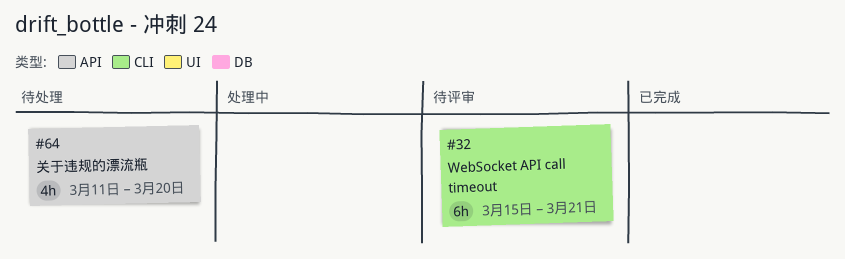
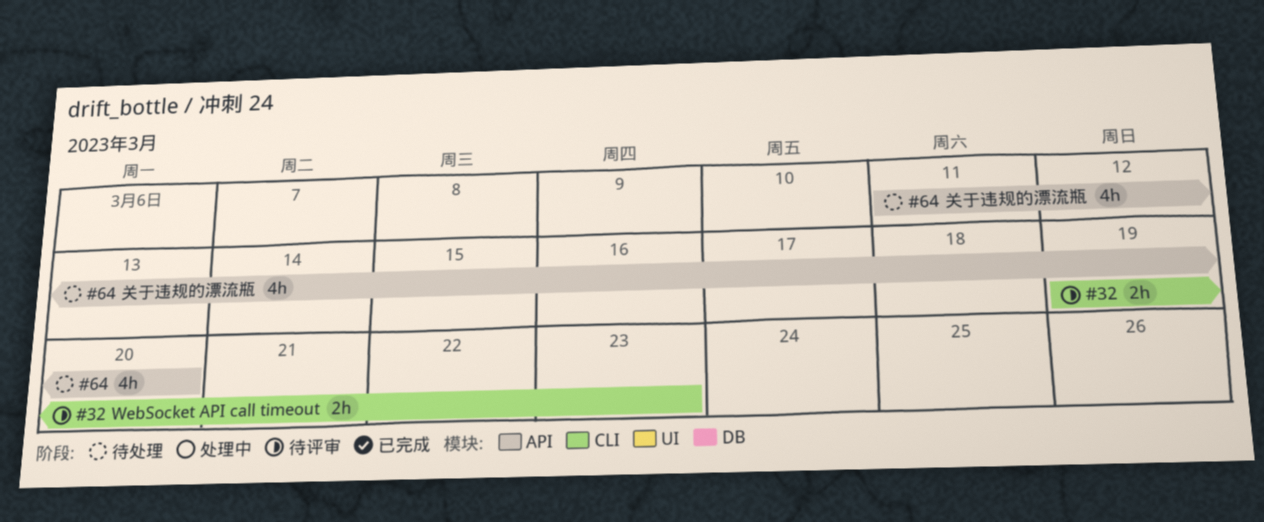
#32, estimate: 6h -> 2h
#32, start: Mar 15 -> Mar 19
#32, due: Mar 21 -> Mar 23

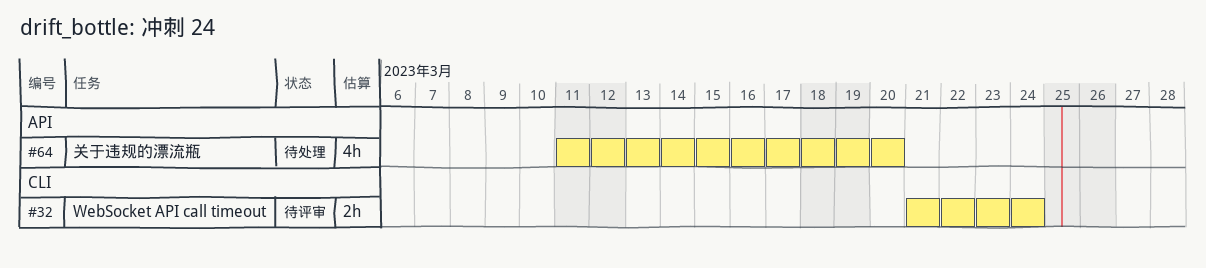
#32, start: Mar 19 -> Mar 21
#32, due: Mar 23 -> Mar 24

